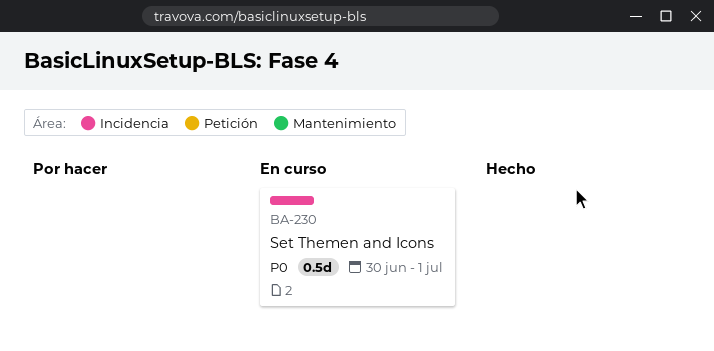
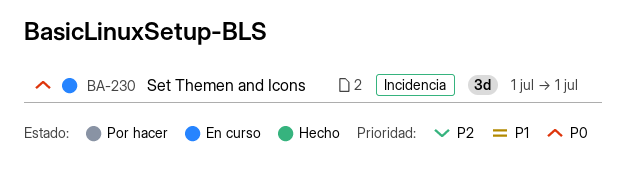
BA-230, estimate: 0.5d -> 3d
BA-230, start: Jun 30 -> Jul 1

